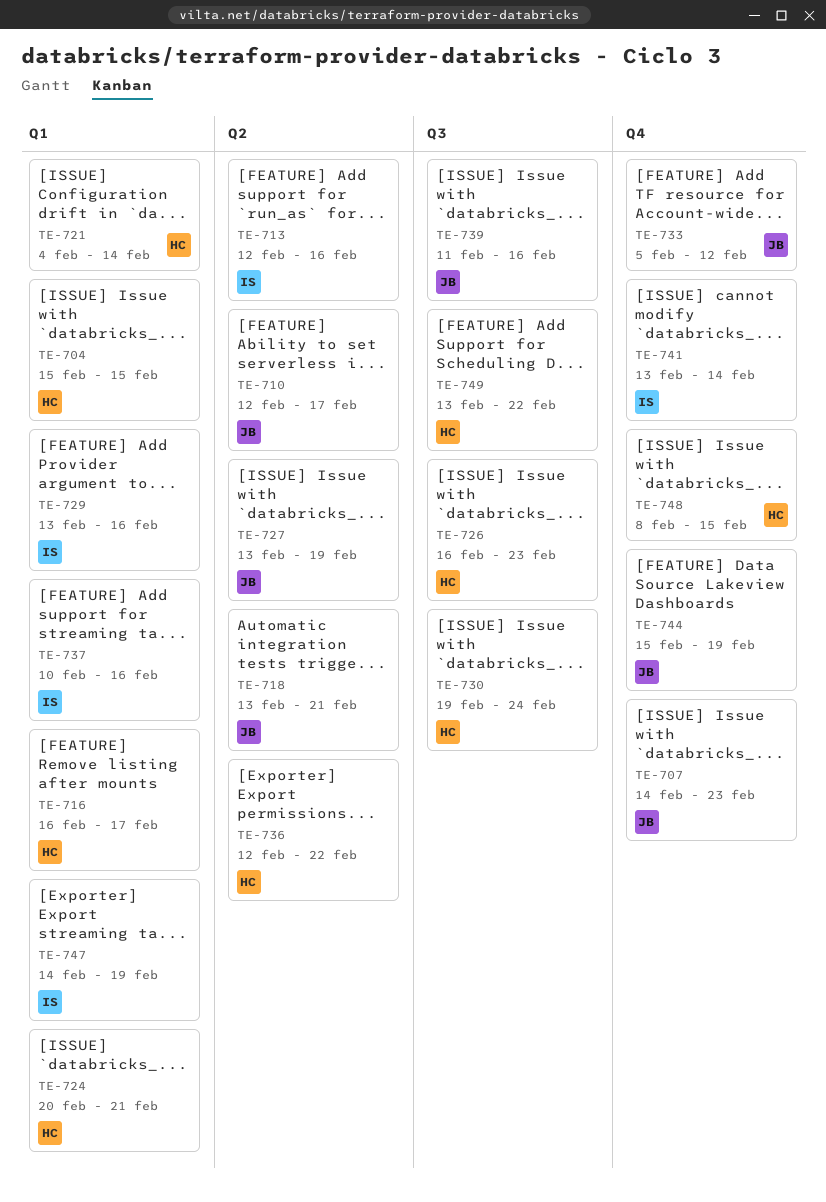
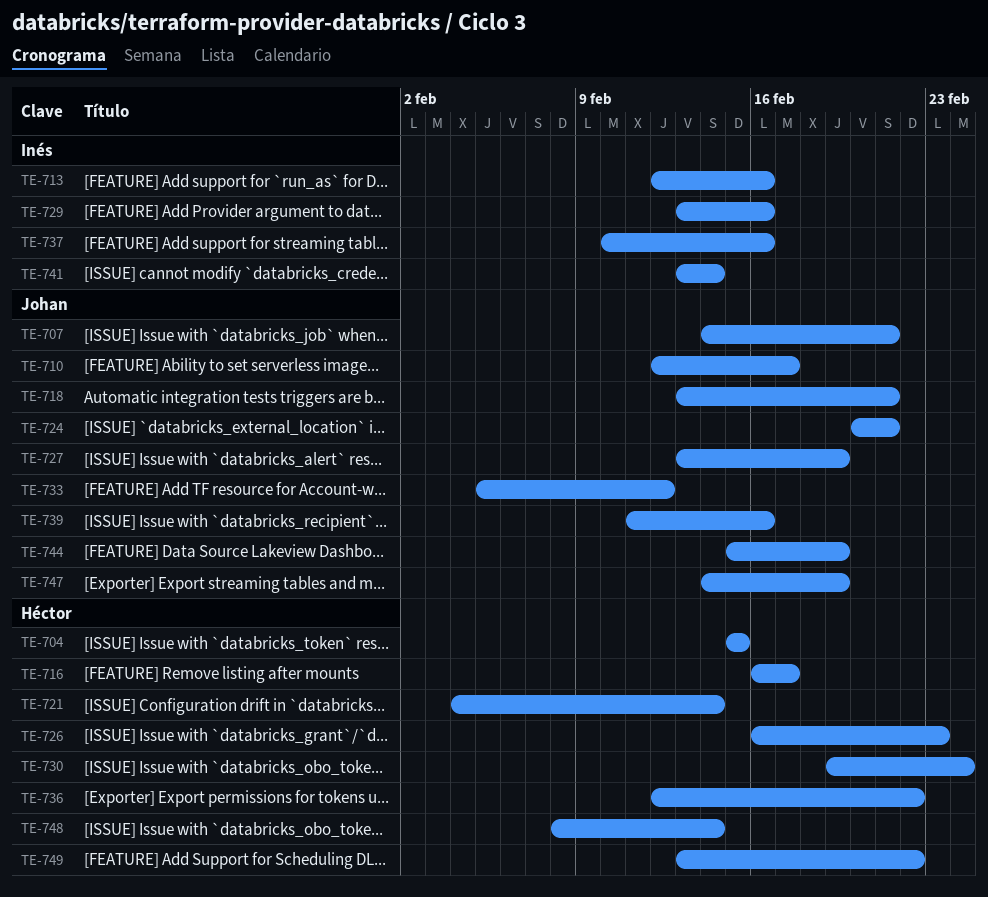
TE-707, due: Feb 23 -> Feb 21
TE-724, owner: Héctor -> Johan
TE-747, owner: Inés -> Johan
TE-748, due: Feb 15 -> Feb 14

